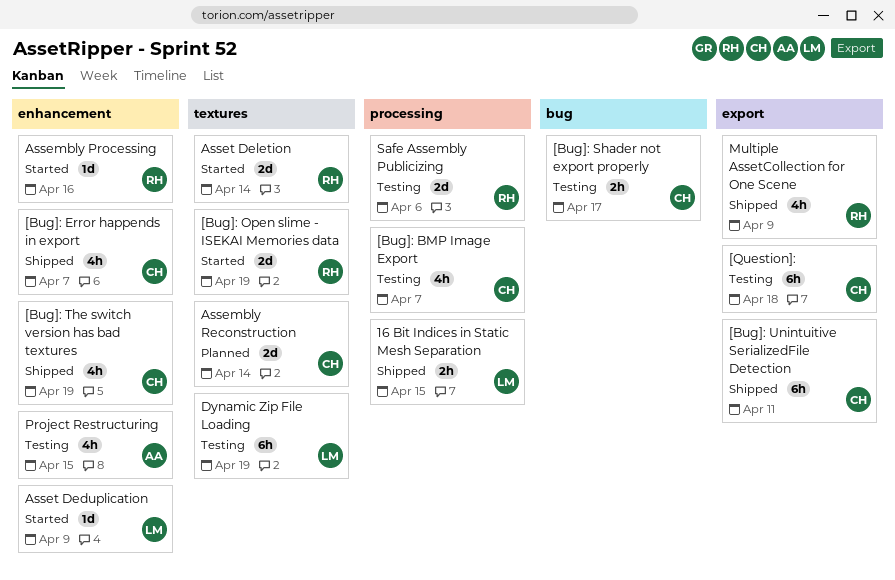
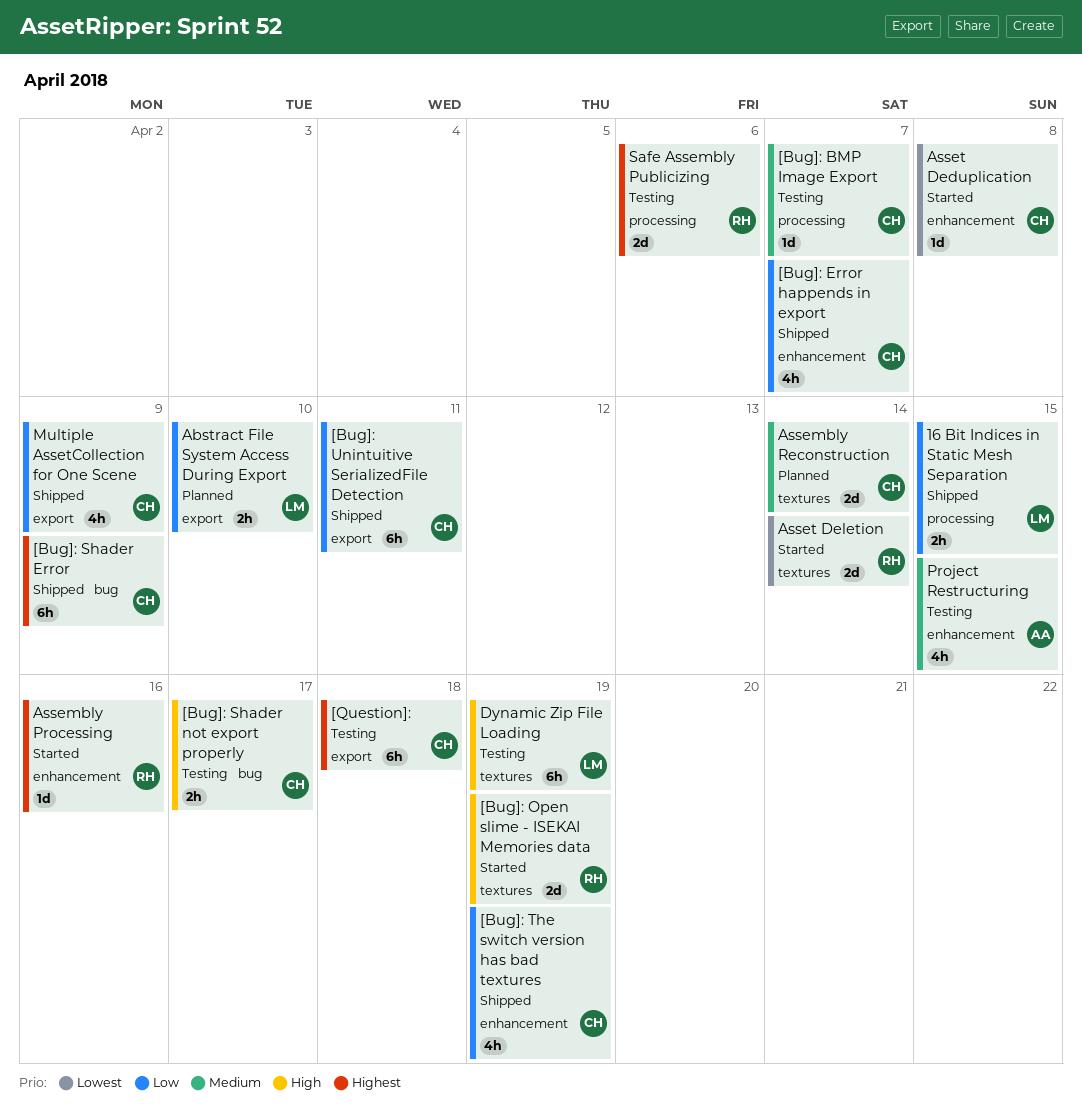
[Bug]: BMP Image Export, estimate: 4h -> 1d
[Bug]: Shader Error: none -> present
Abstract File System Access During Export: none -> present
Asset Deduplication, owner: LM -> CH
Asset Deduplication, due: Apr 9 -> Apr 8
Multiple AssetCollection for One Scene, owner: RH -> CH

